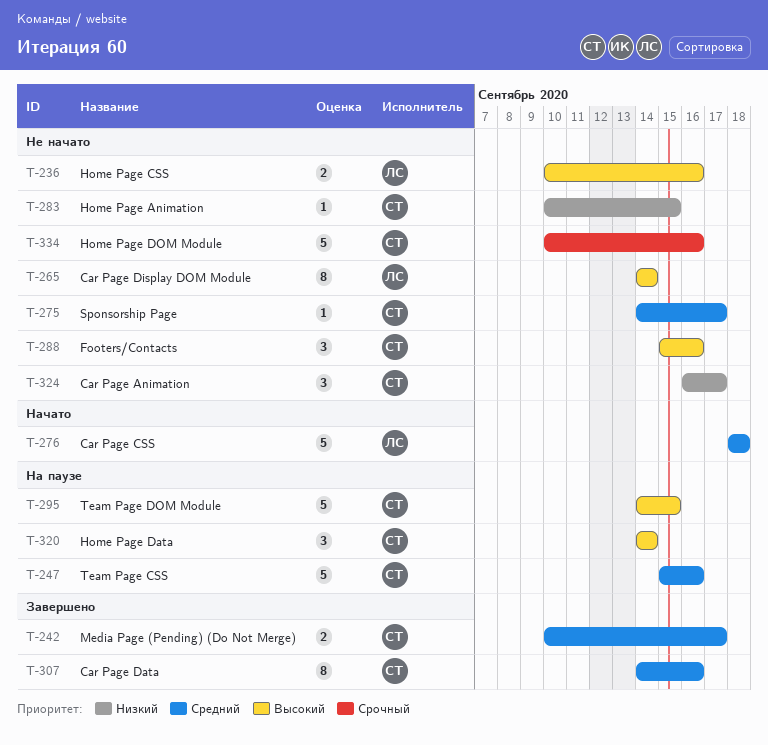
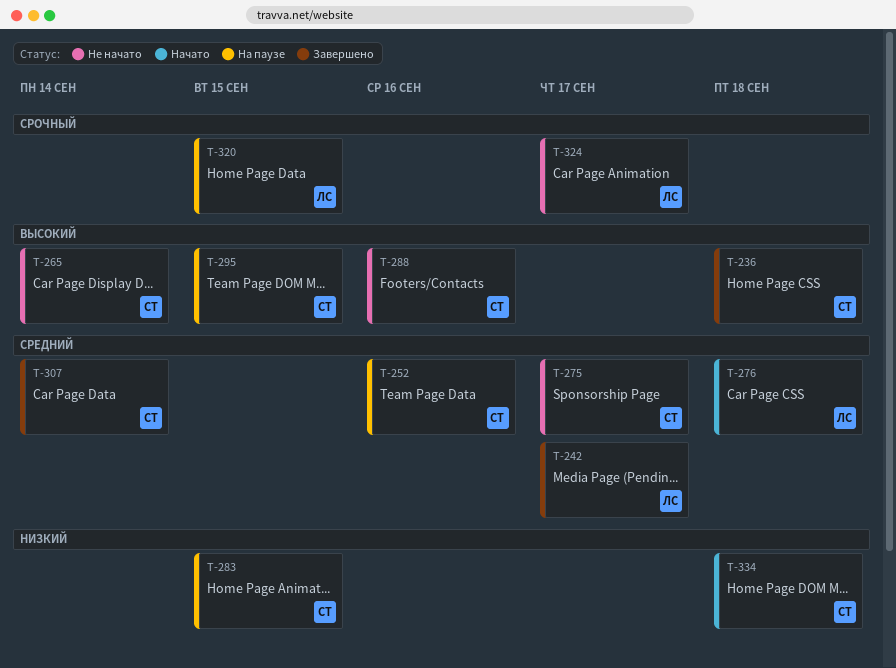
T-236, status: Не начато -> Завершено
T-236, owner: ЛС -> СТ
T-236, due: Sep 16 -> Sep 18
T-242, owner: СТ -> ЛС
T-247: present -> none
T-252: none -> present
T-265, owner: ЛС -> СТ
T-283, status: Не начато -> На паузе
T-307, due: Sep 16 -> Sep 14
T-320, owner: СТ -> ЛС
T-320, priority: Высокий -> Срочный
T-320, due: Sep 14 -> Sep 15
T-324, owner: СТ -> ЛС
T-324, priority: Низкий -> Срочный
T-334, status: Не начато -> Начато
T-334, priority: Срочный -> Низкий
T-334, due: Sep 16 -> Sep 18

